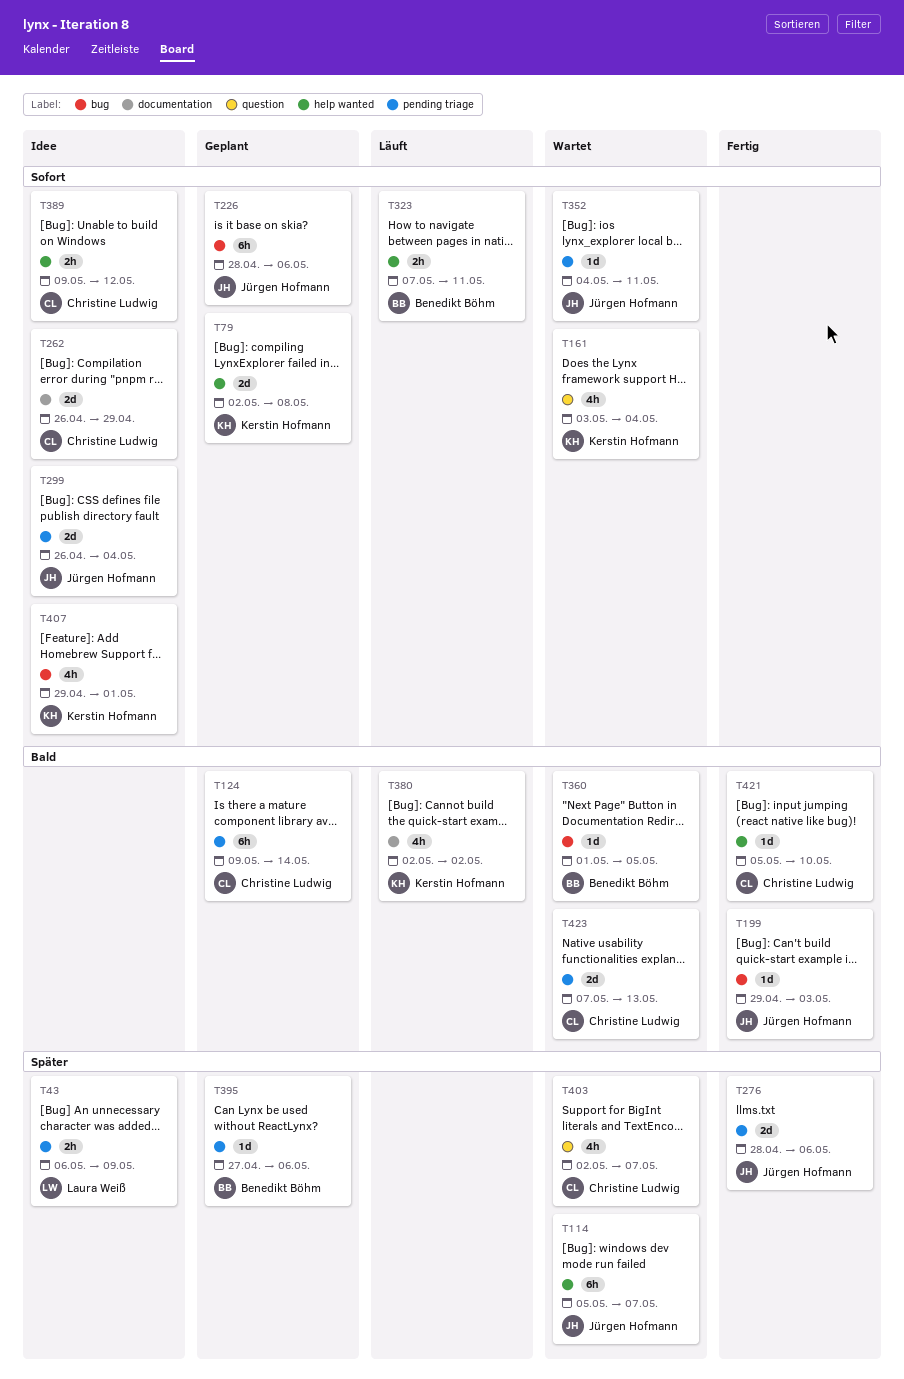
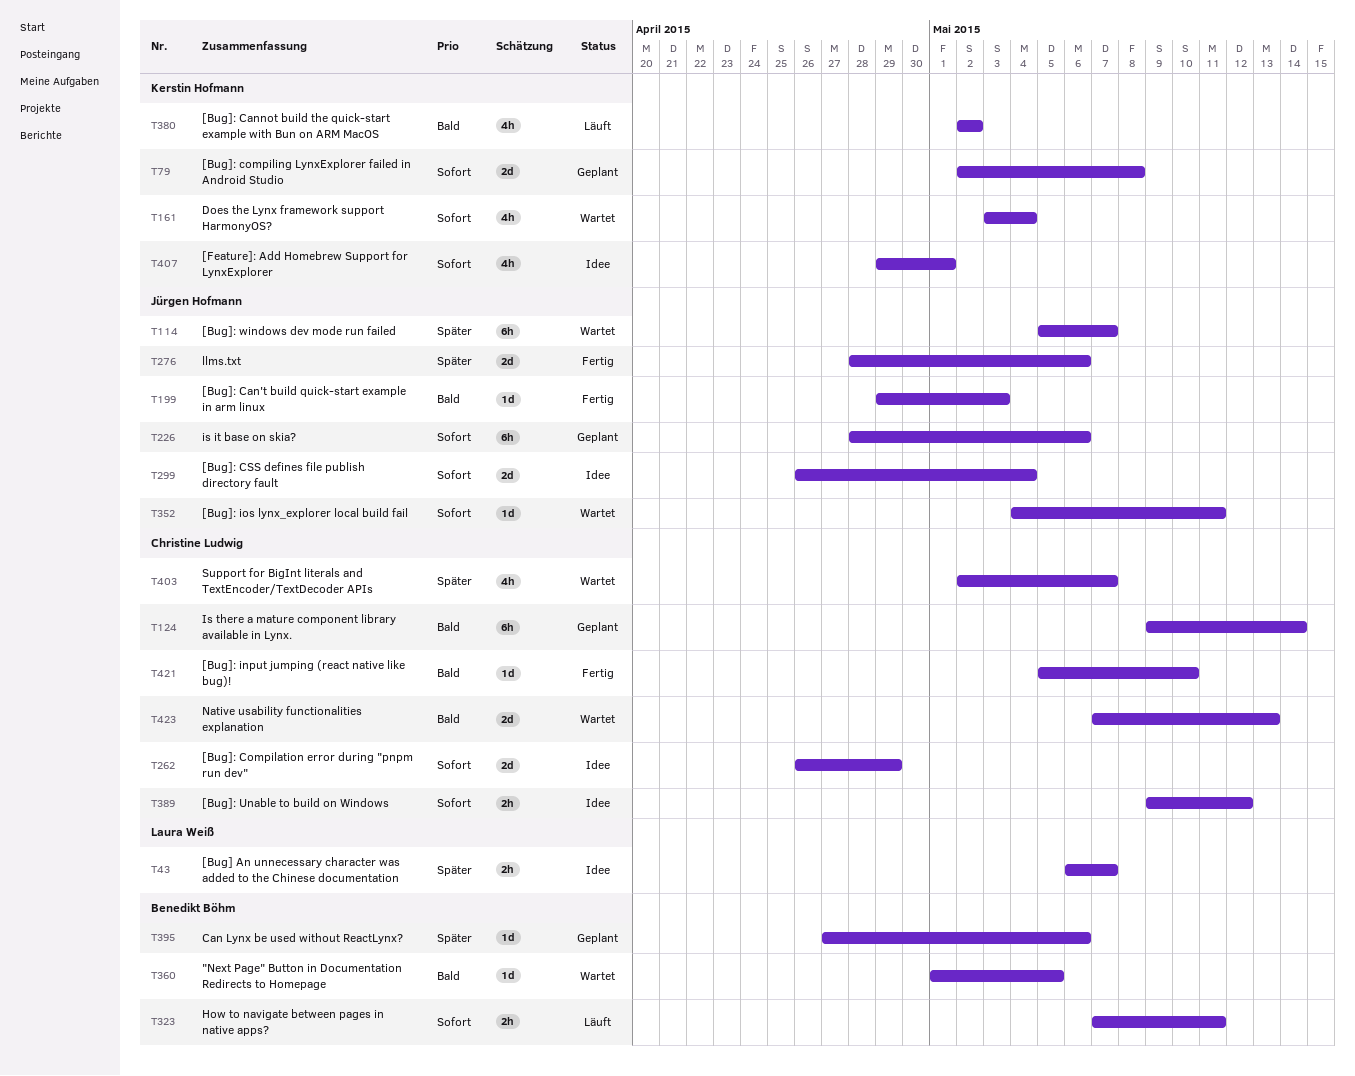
T43, due: May 9 -> May 7

